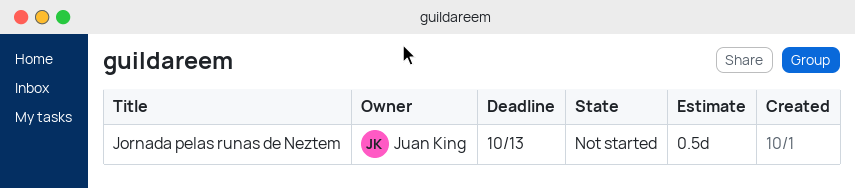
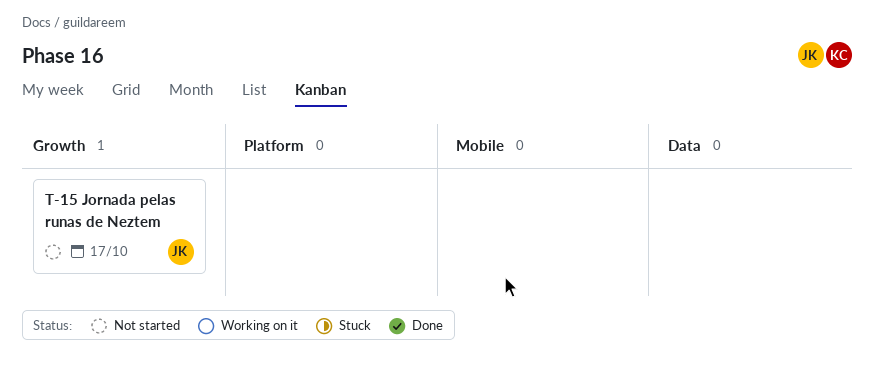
Jornada pelas runas de Neztem, due: Oct 13 -> Oct 17

